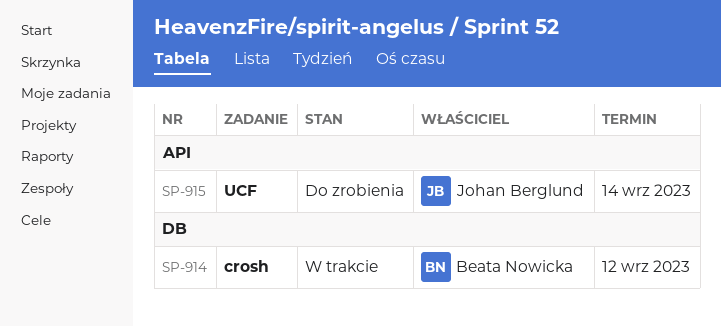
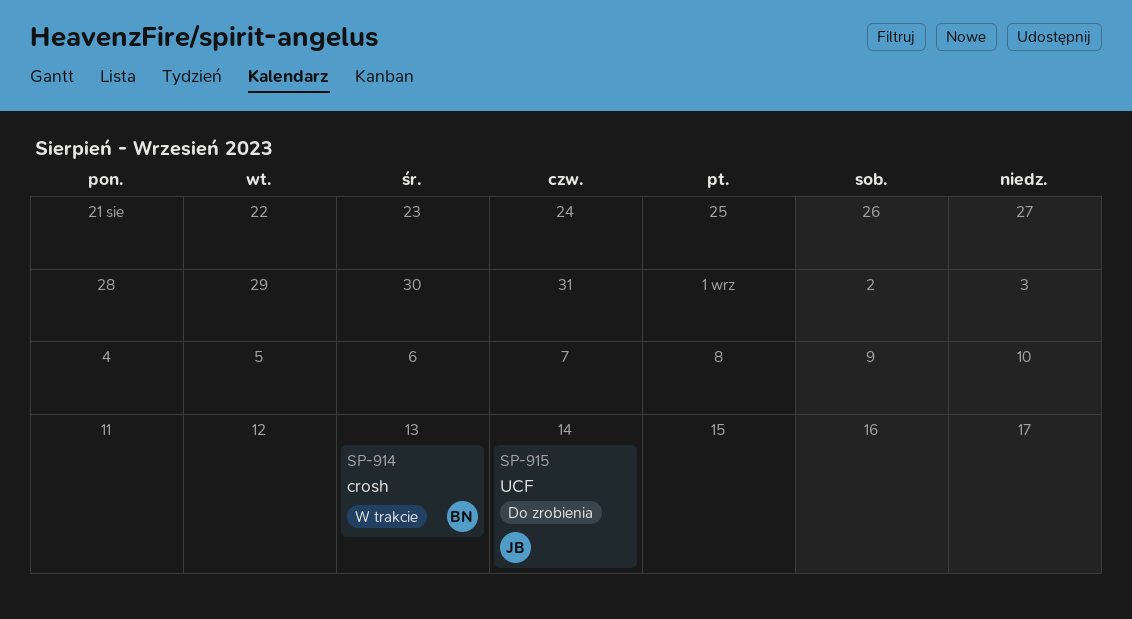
SP-914, due: Sep 12 -> Sep 13

